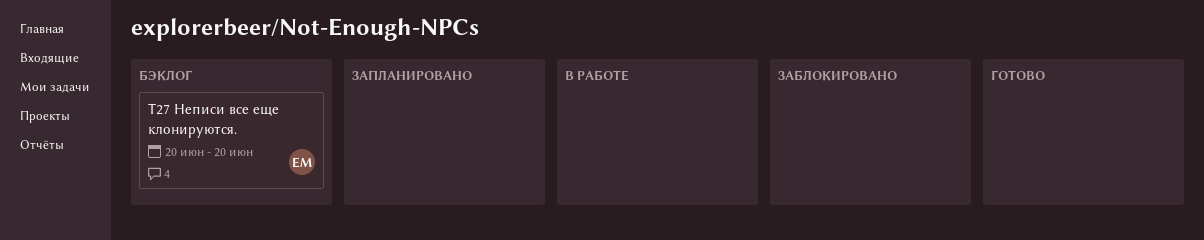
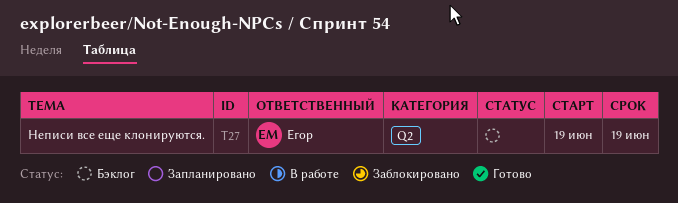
T27, start: Jun 20 -> Jun 19
T27, due: Jun 20 -> Jun 19

